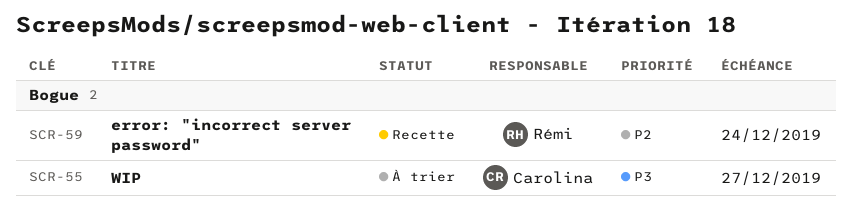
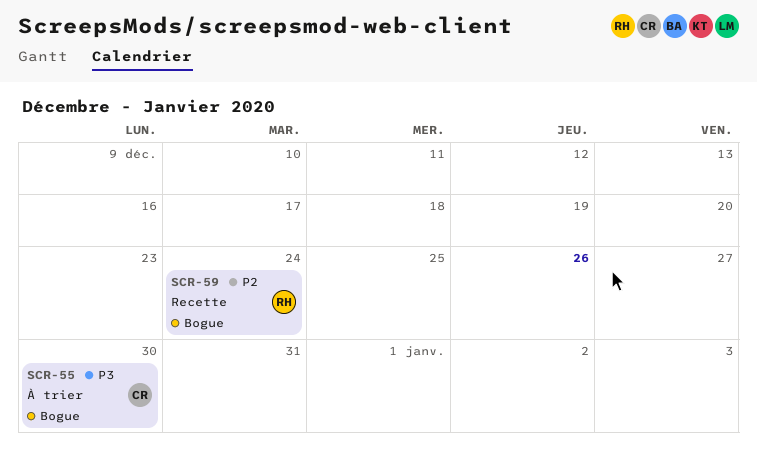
SCR-55, due: Dec 27 -> Dec 30

